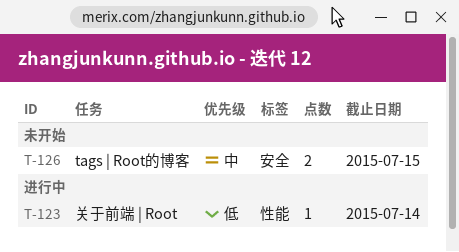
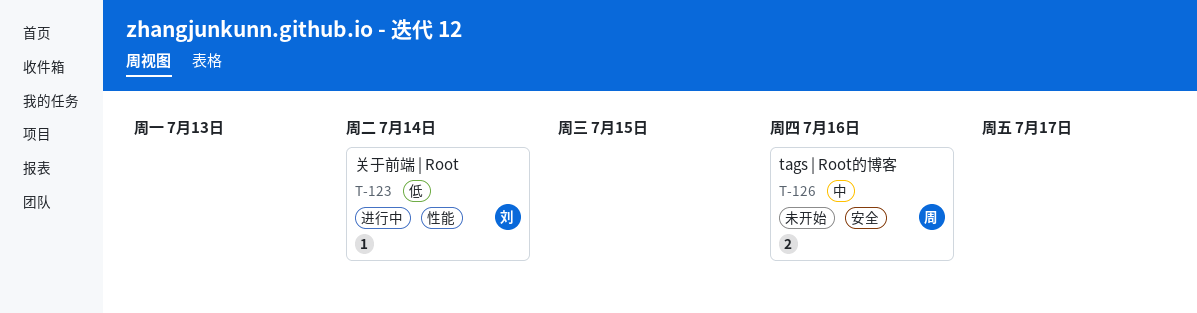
T-126, due: Jul 15 -> Jul 16

